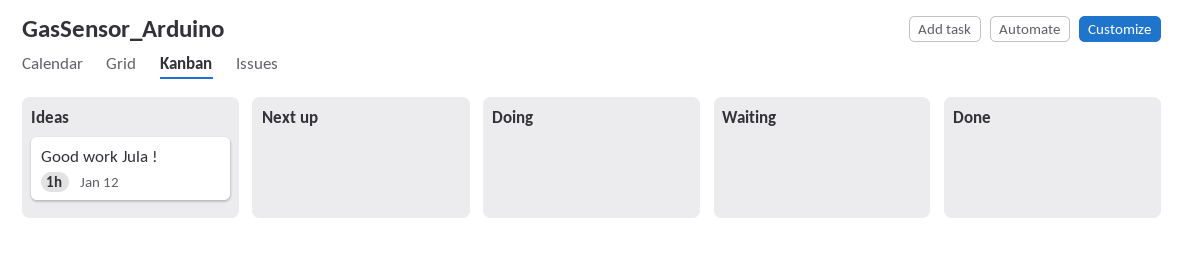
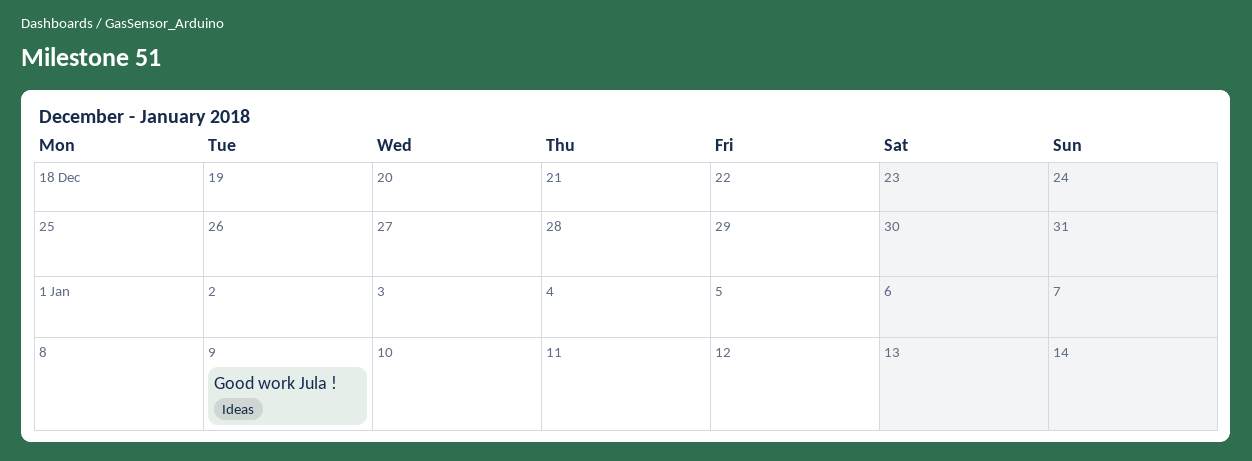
Good work Jula !, due: Jan 12 -> Jan 9

